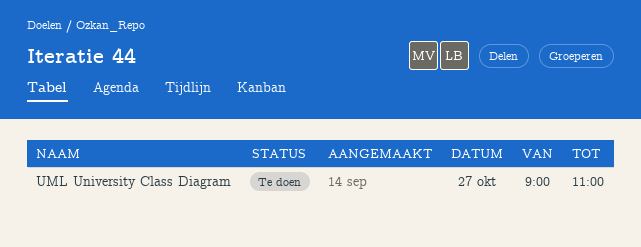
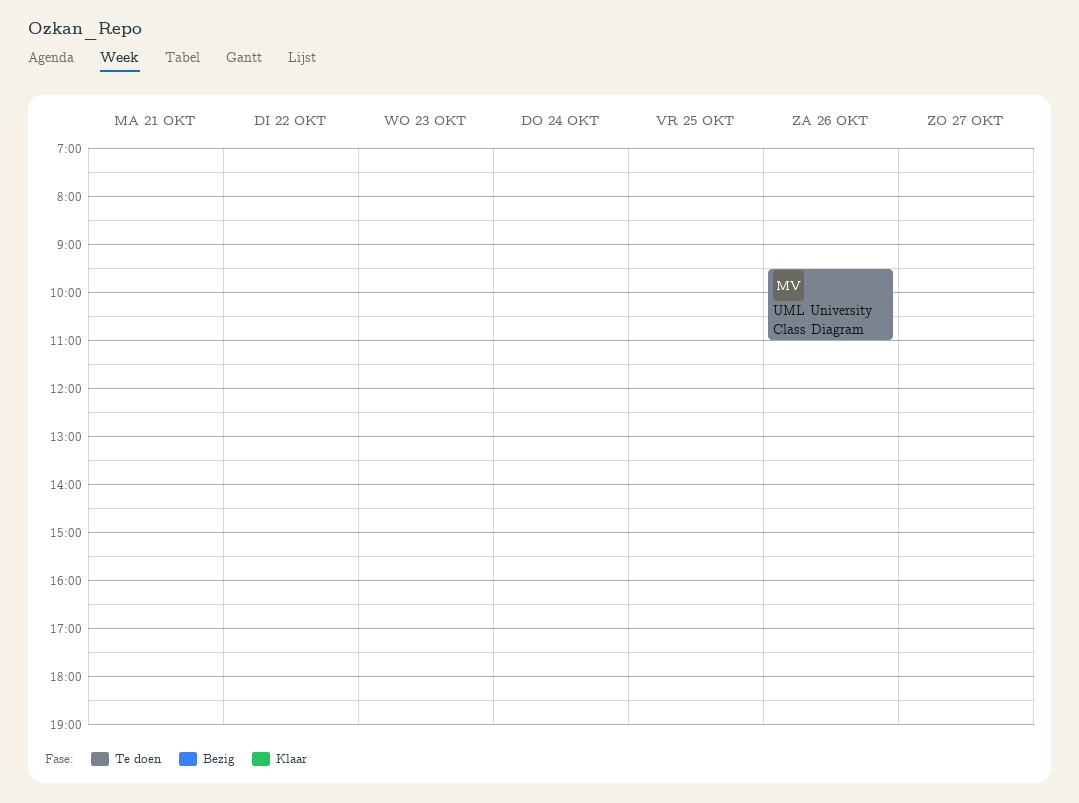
UML University Class Diagram, day: Oct 27 -> Oct 26
UML University Class Diagram, begins: 09:00 -> 09:30

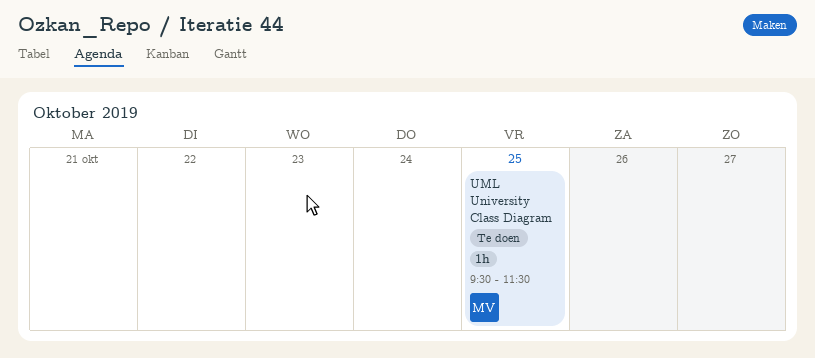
UML University Class Diagram, day: Oct 26 -> Oct 25
UML University Class Diagram, ends: 11:00 -> 11:30

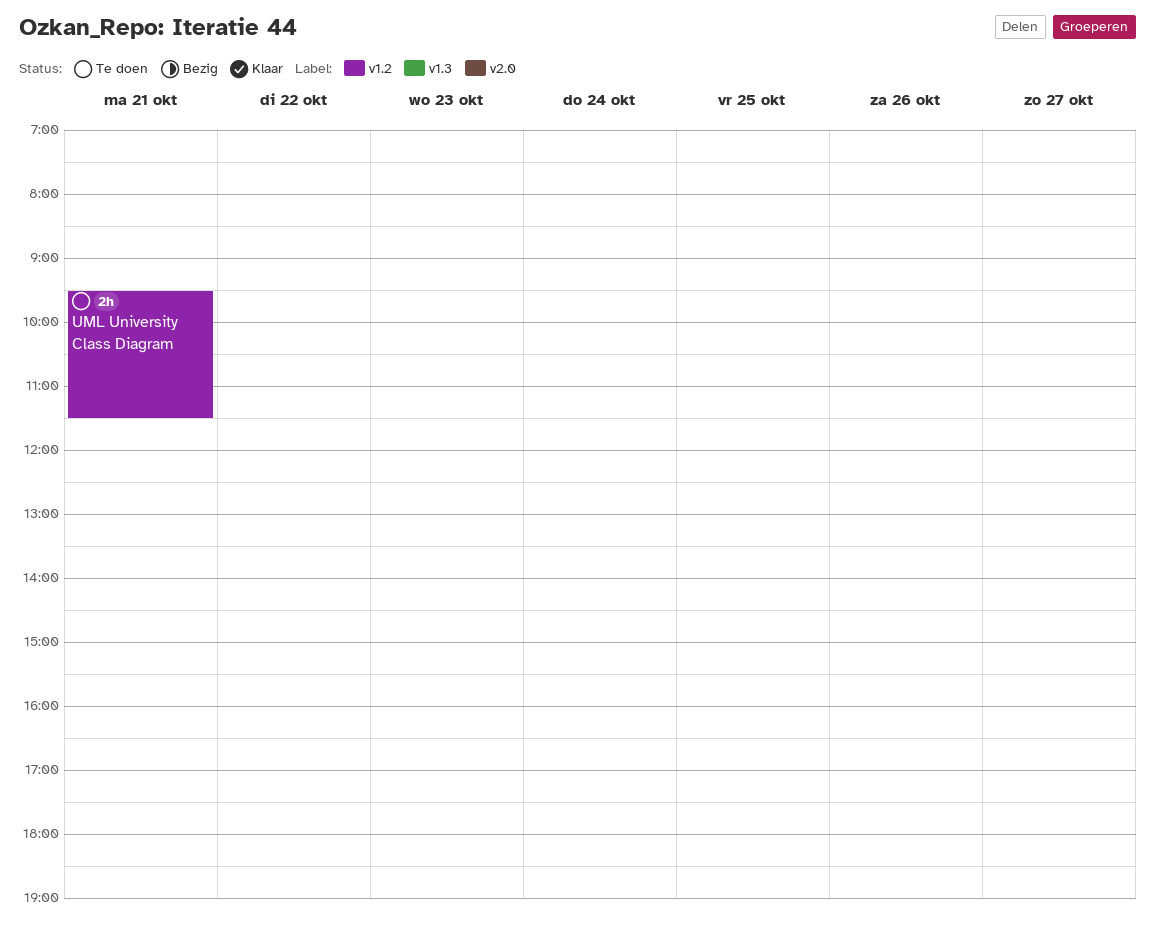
UML University Class Diagram, estimate: 1h -> 2h
UML University Class Diagram, day: Oct 25 -> Oct 21

